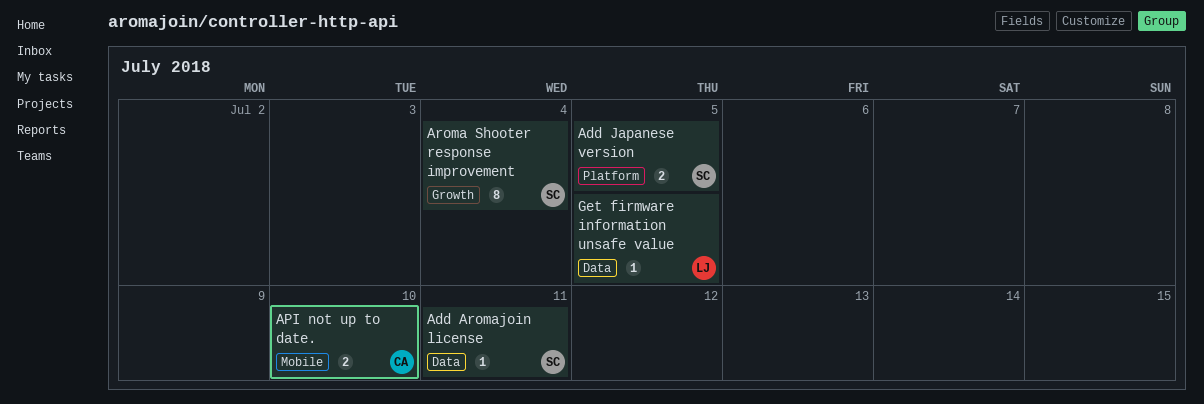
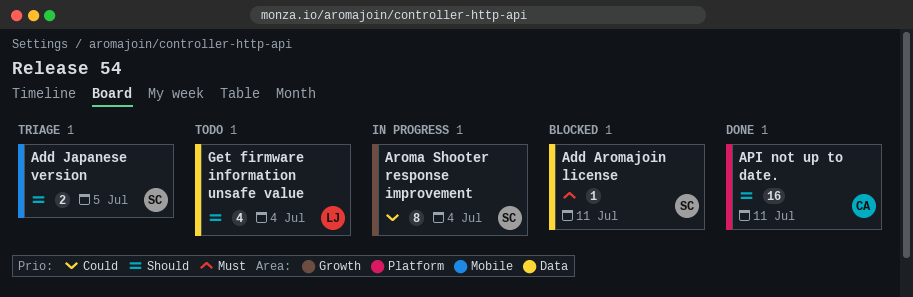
Add Japanese version, label: Platform -> Mobile
API not up to date., label: Mobile -> Platform
API not up to date., estimate: 2 -> 16
API not up to date., due: Jul 10 -> Jul 11
Get firmware information unsafe value, estimate: 1 -> 4
Get firmware information unsafe value, due: Jul 5 -> Jul 4

